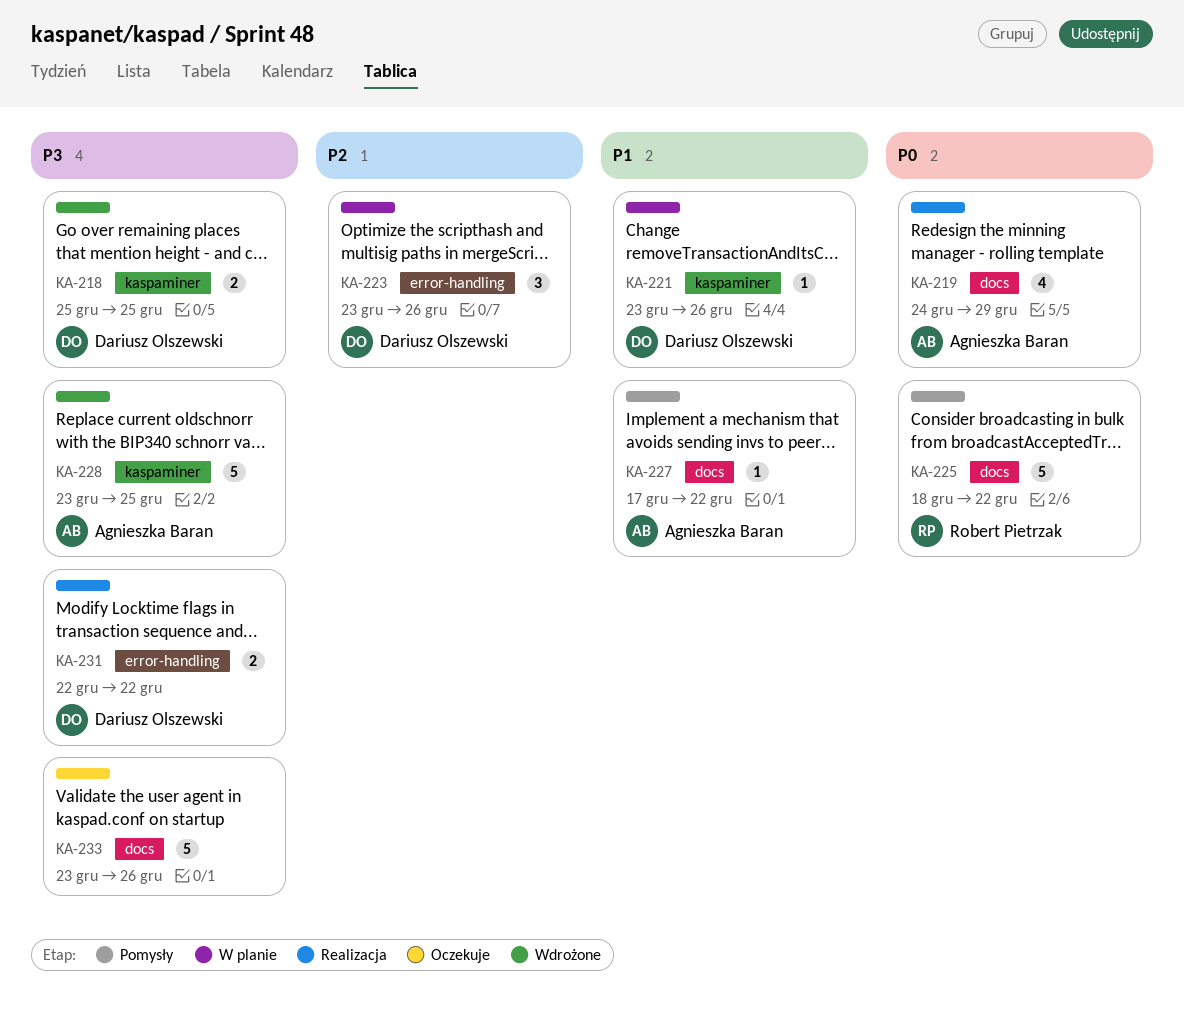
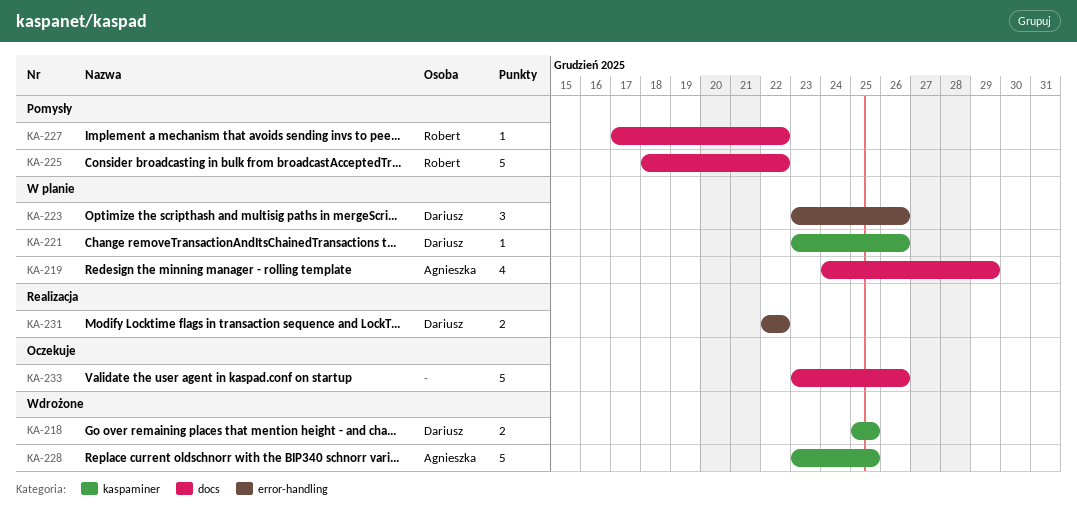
KA-219, status: Realizacja -> W planie
KA-227, owner: Agnieszka Baran -> Robert Pietrzak

